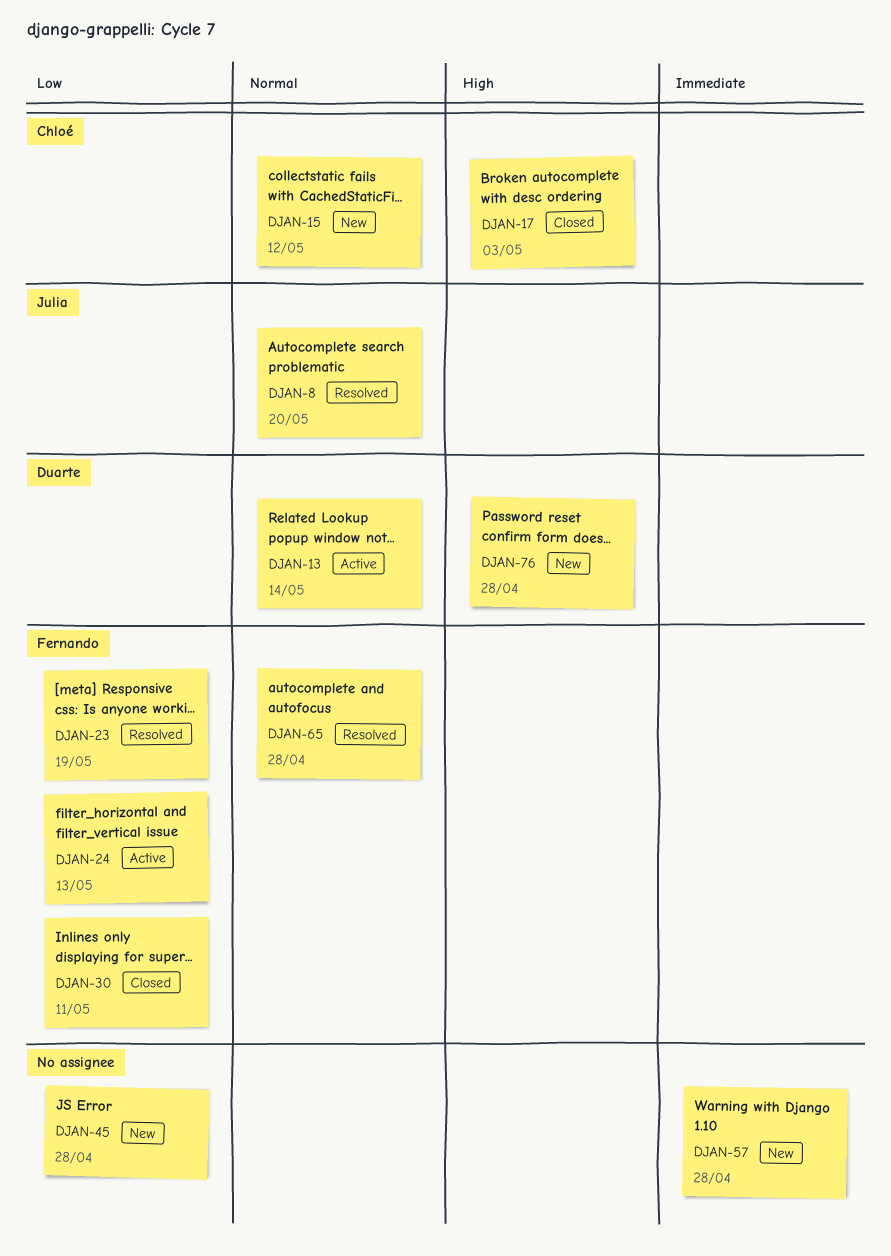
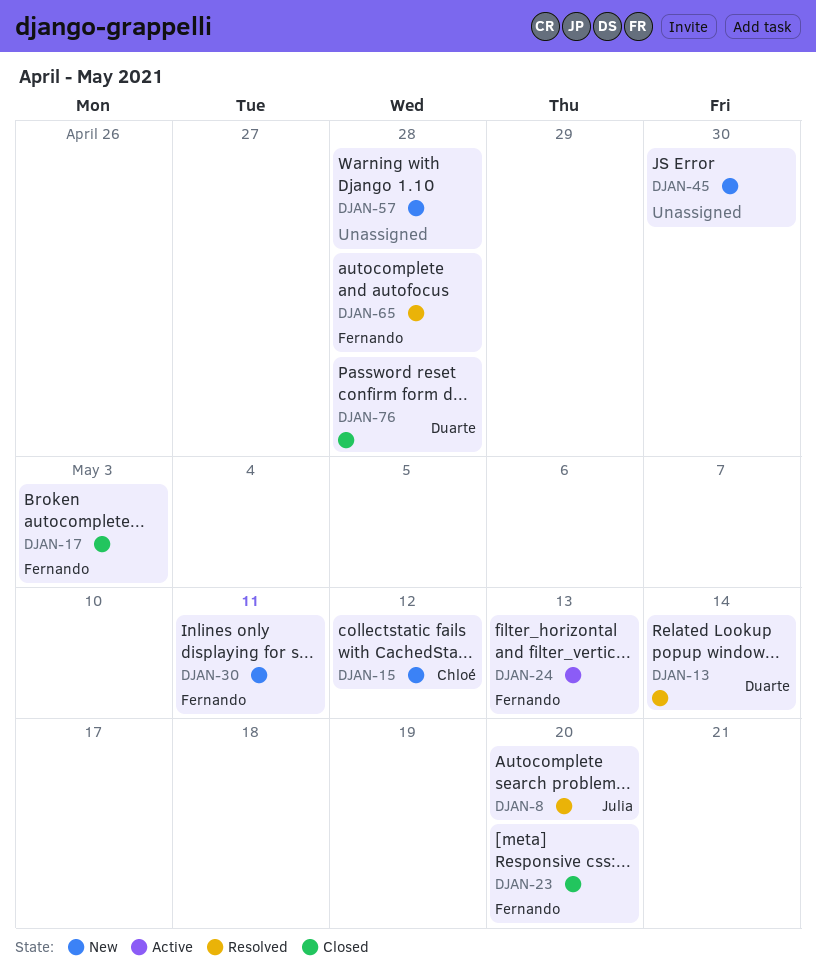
DJAN-13, status: Active -> Resolved
DJAN-17, owner: Chloé -> Fernando
DJAN-23, status: Resolved -> Closed
DJAN-23, due: May 19 -> May 20
DJAN-30, status: Closed -> New
DJAN-45, due: Apr 28 -> Apr 30
DJAN-76, status: New -> Closed

